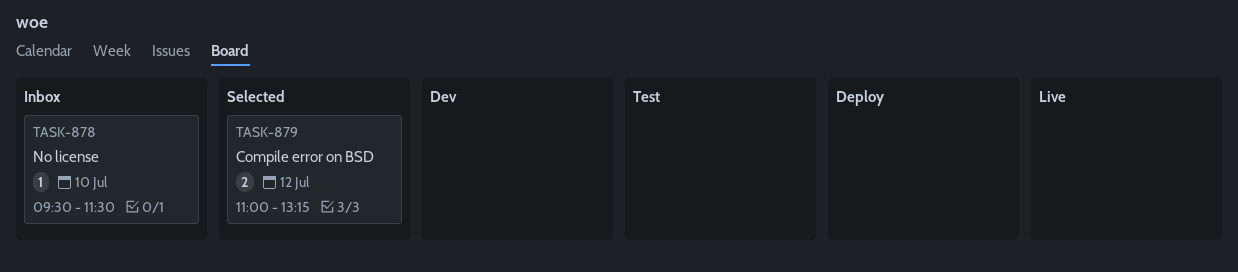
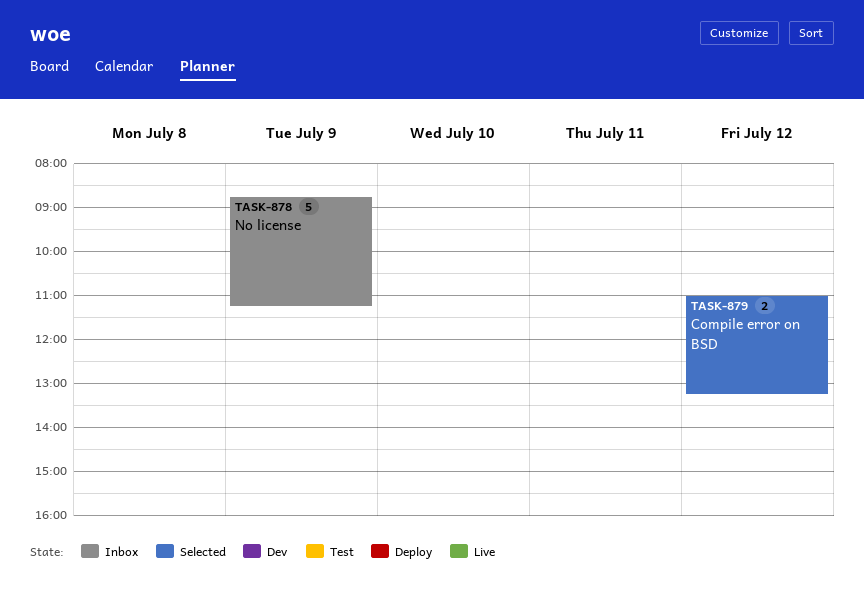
TASK-878, estimate: 1 -> 5
TASK-878, day: Jul 10 -> Jul 9
TASK-878, begins: 09:30 -> 08:45
TASK-878, ends: 11:30 -> 11:15

